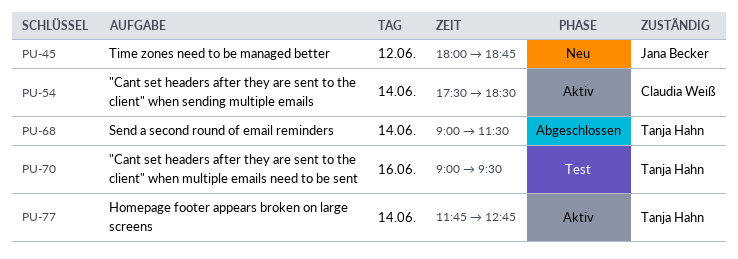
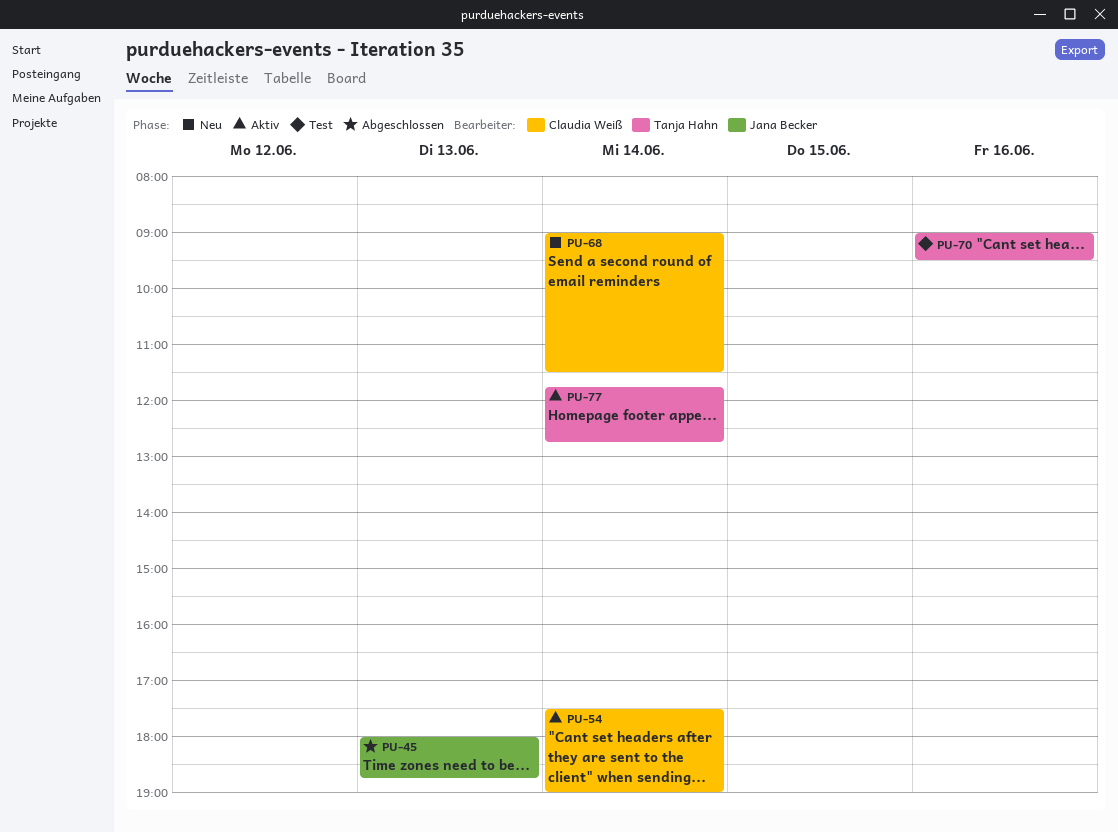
PU-45, status: Neu -> Abgeschlossen
PU-45, day: Jun 12 -> Jun 13
PU-54, ends: 18:30 -> 19:00
PU-68, status: Abgeschlossen -> Neu
PU-68, owner: Tanja Hahn -> Claudia Weiß

